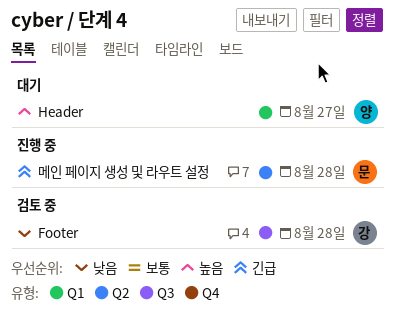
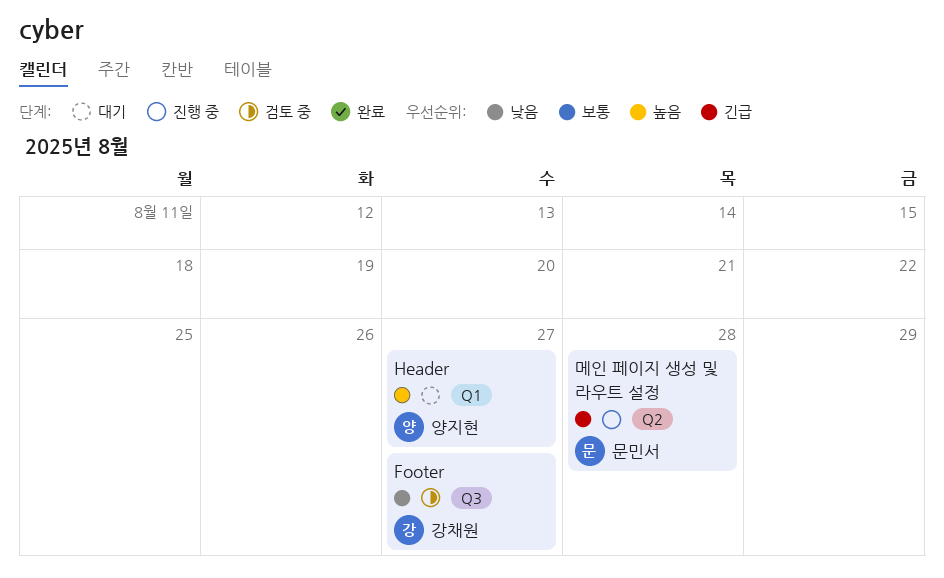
Footer, due: Aug 28 -> Aug 27

